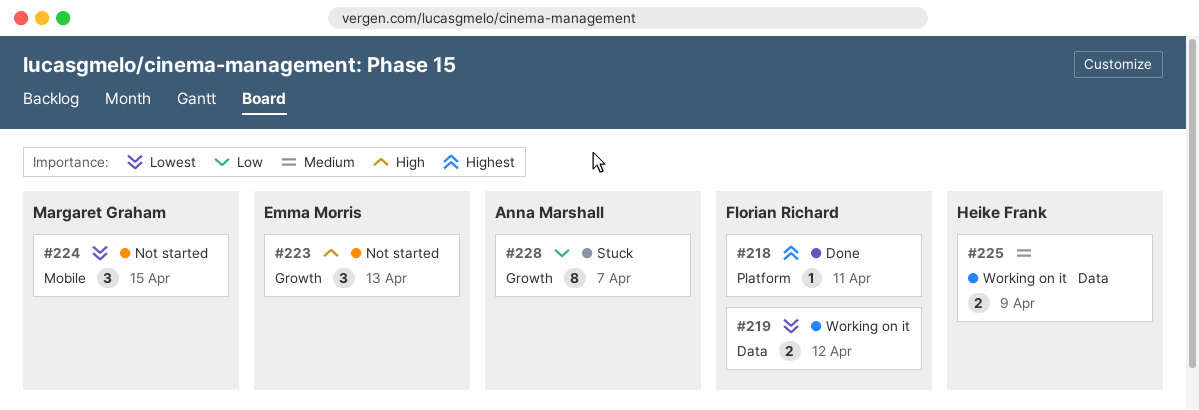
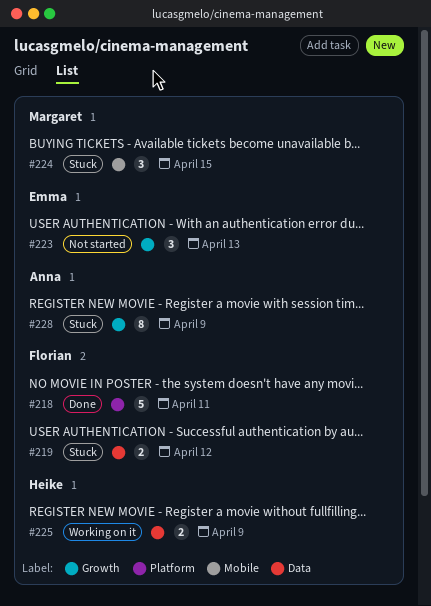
#218, estimate: 1 -> 5
#219, status: Working on it -> Stuck
#224, status: Not started -> Stuck
#228, due: Apr 7 -> Apr 9

